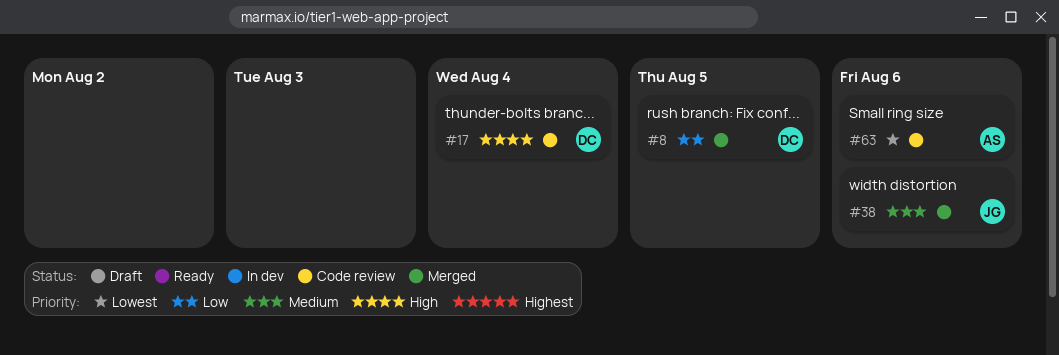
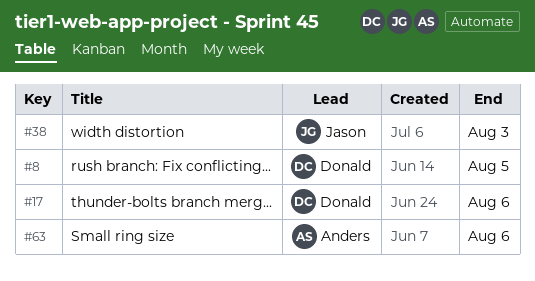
#17, due: Aug 4 -> Aug 6
#38, due: Aug 6 -> Aug 3

